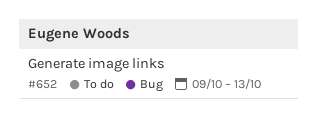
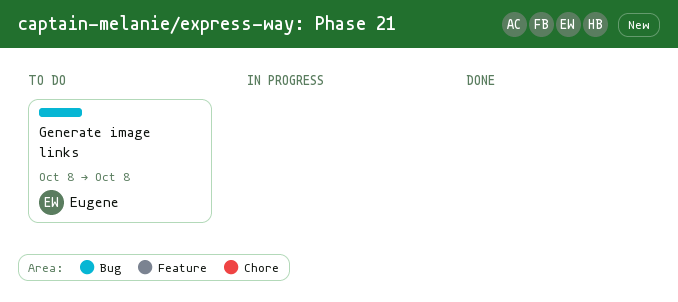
Generate image links, start: Oct 9 -> Oct 8
Generate image links, due: Oct 13 -> Oct 8

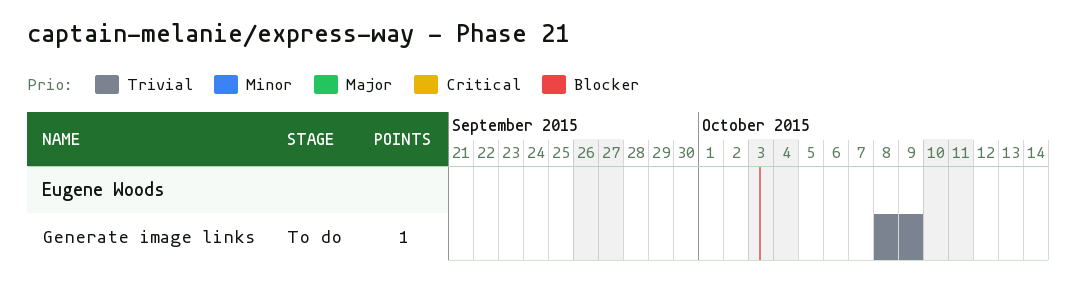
Generate image links, due: Oct 8 -> Oct 9

